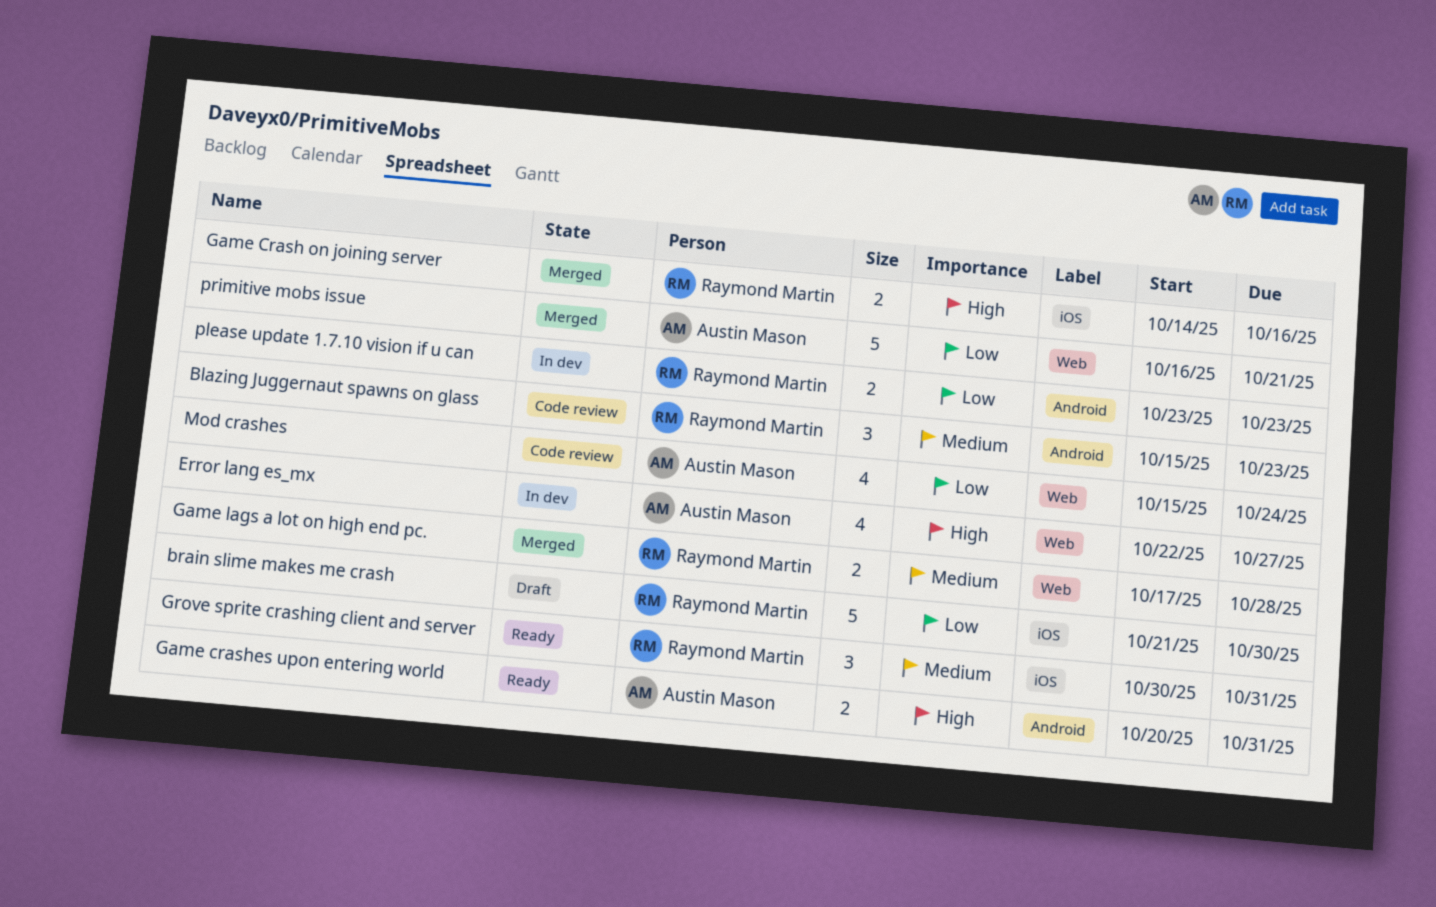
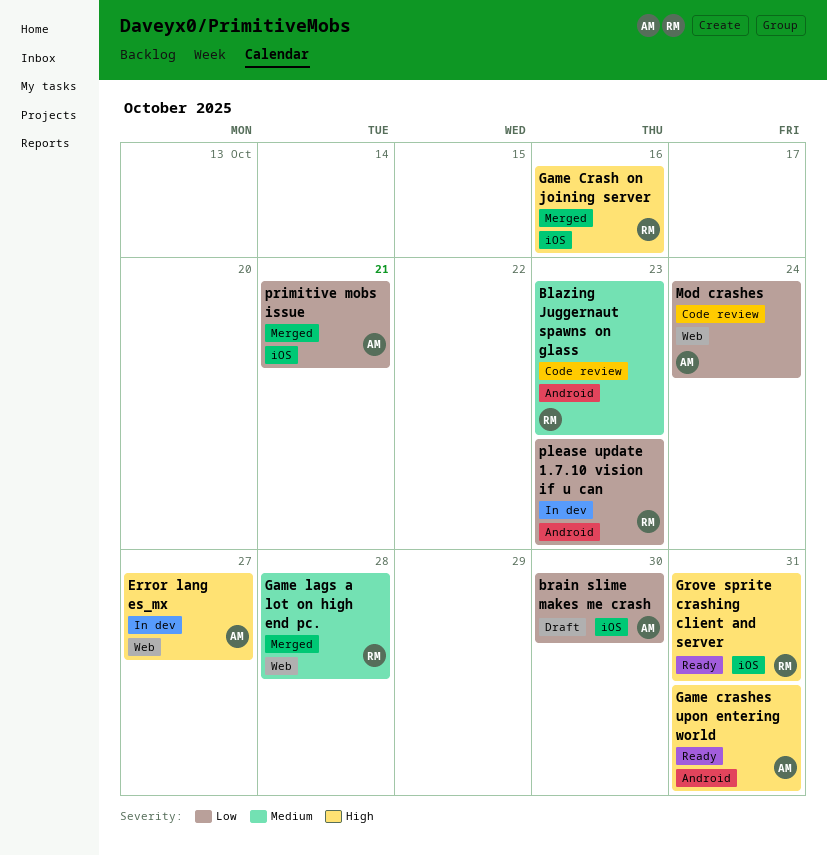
brain slime makes me crash, owner: Raymond Martin -> Austin Mason
Grove sprite crashing client and server, priority: Medium -> High
primitive mobs issue, label: Web -> iOS

